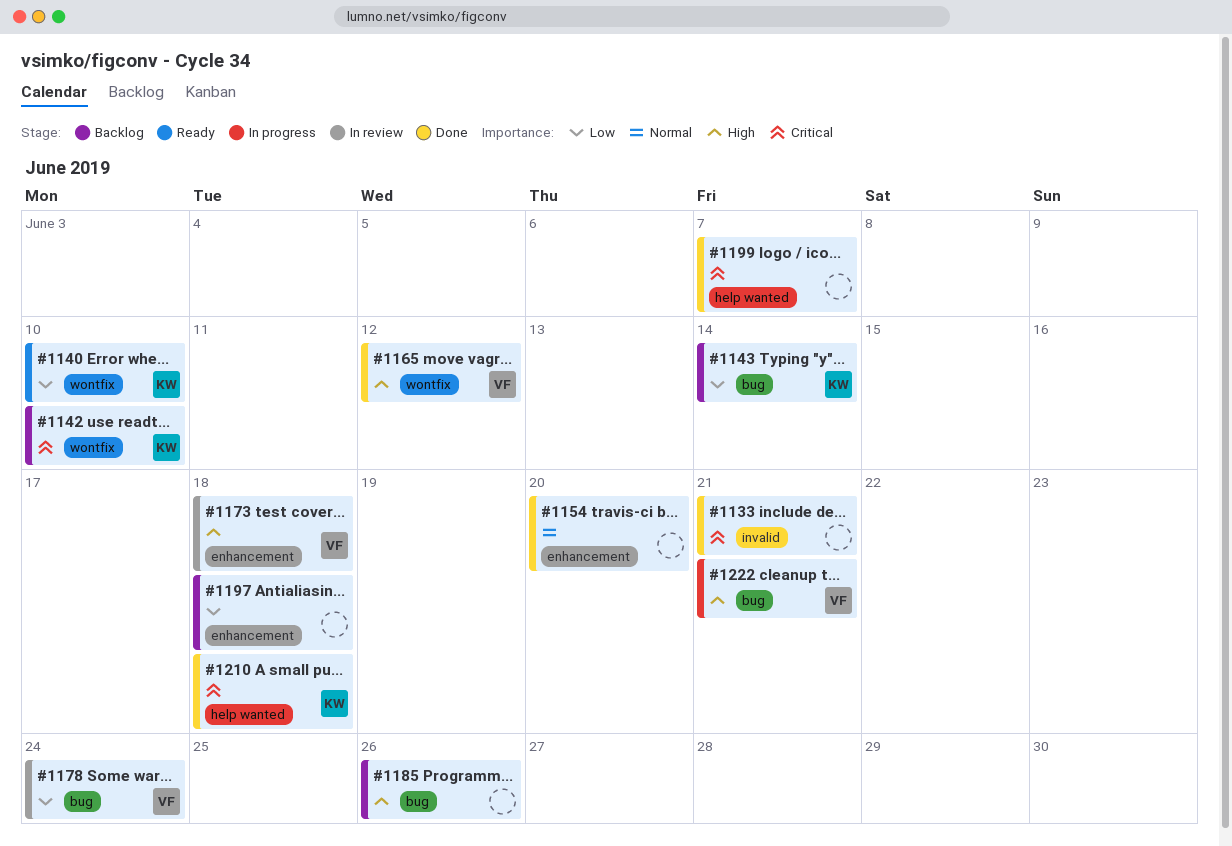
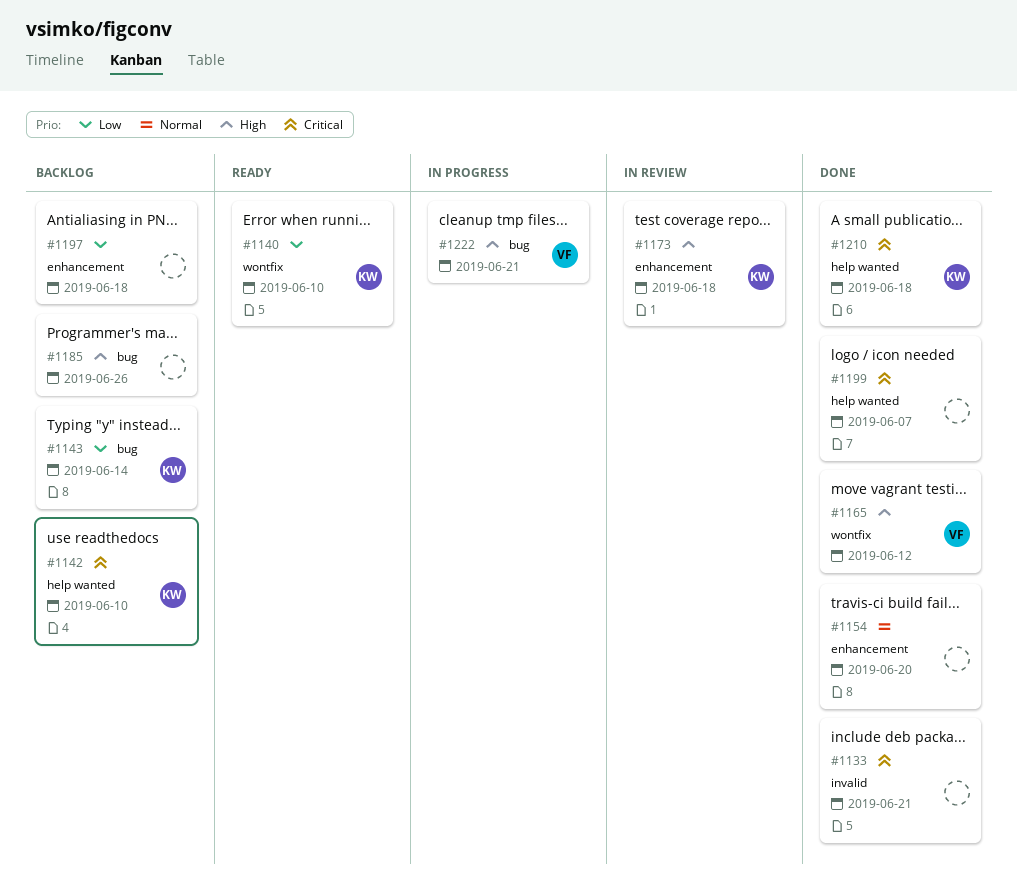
#1142, label: wontfix -> help wanted
#1173, owner: VF -> KW
#1178: present -> none

